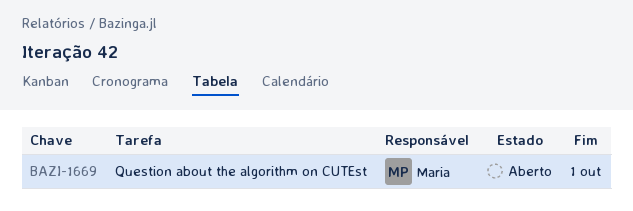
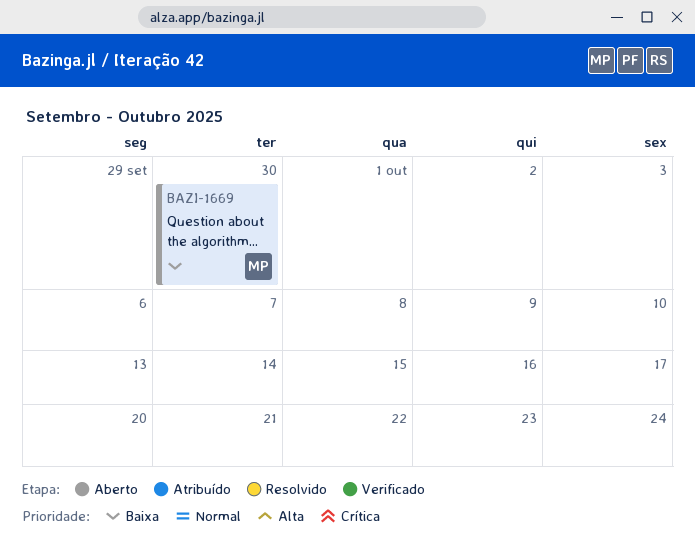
BAZI-1669, due: Oct 1 -> Sep 30

